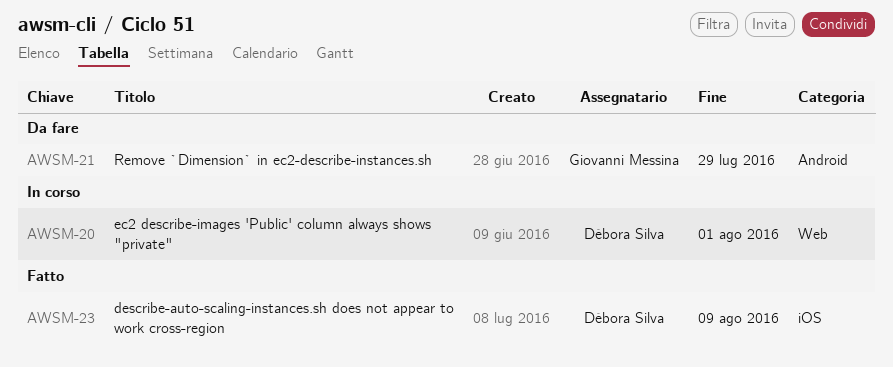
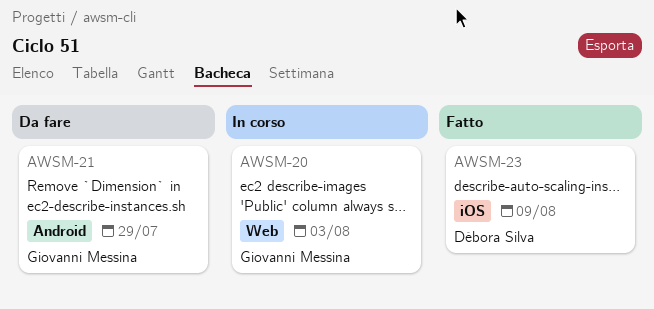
AWSM-20, owner: Débora Silva -> Giovanni Messina
AWSM-20, due: Aug 1 -> Aug 3

